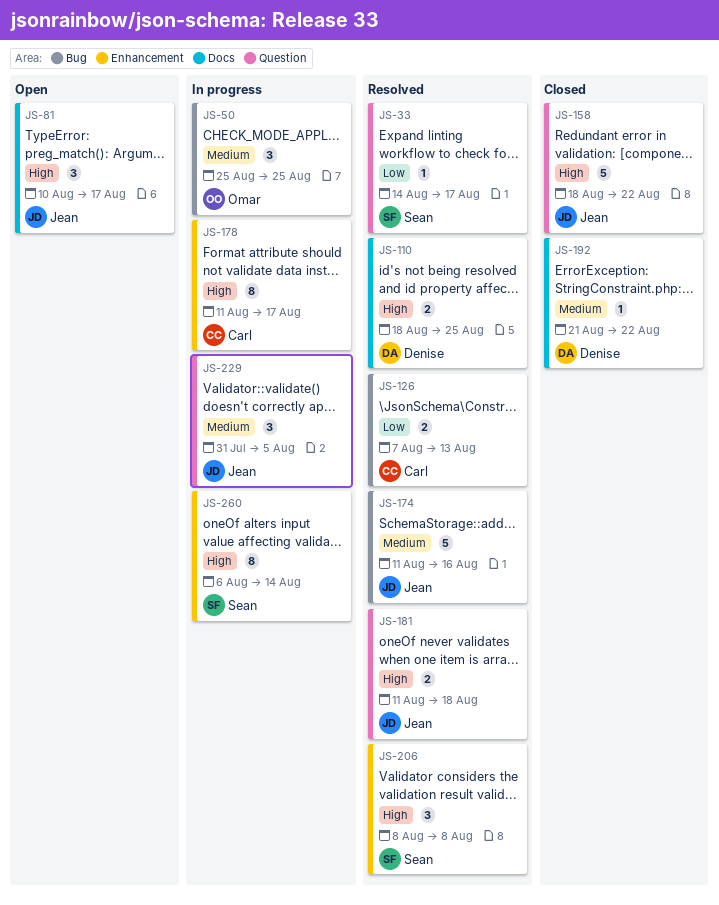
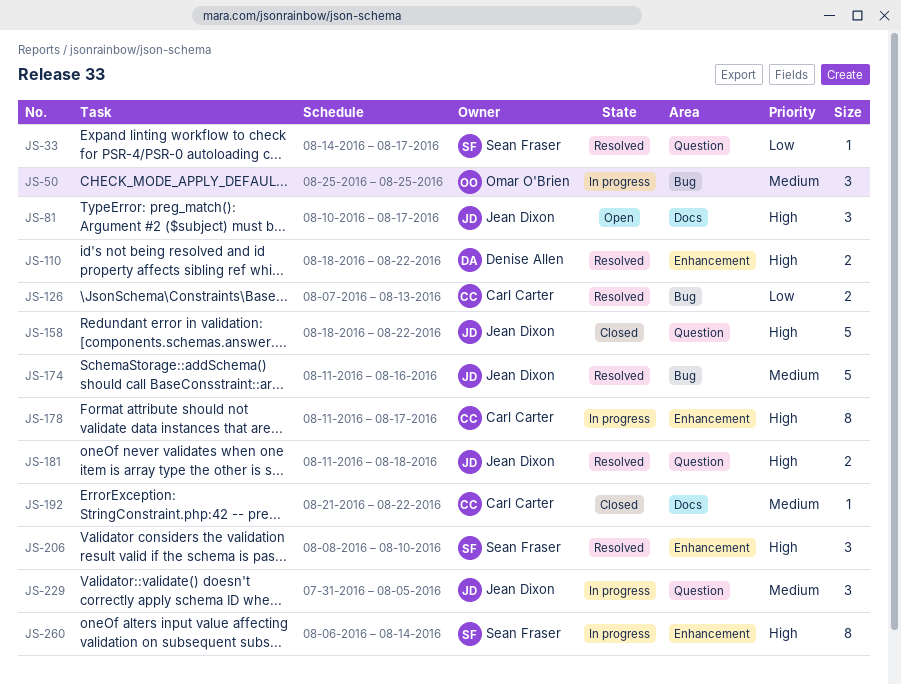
JS-110, label: Docs -> Enhancement
JS-110, due: Aug 25 -> Aug 22
JS-192, owner: Denise Allen -> Carl Carter
JS-206, due: Aug 8 -> Aug 10

